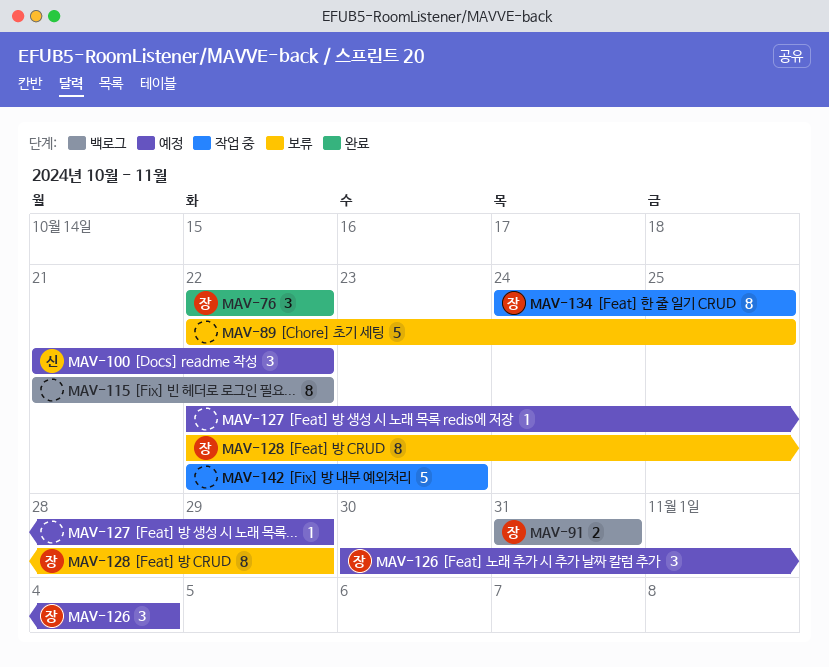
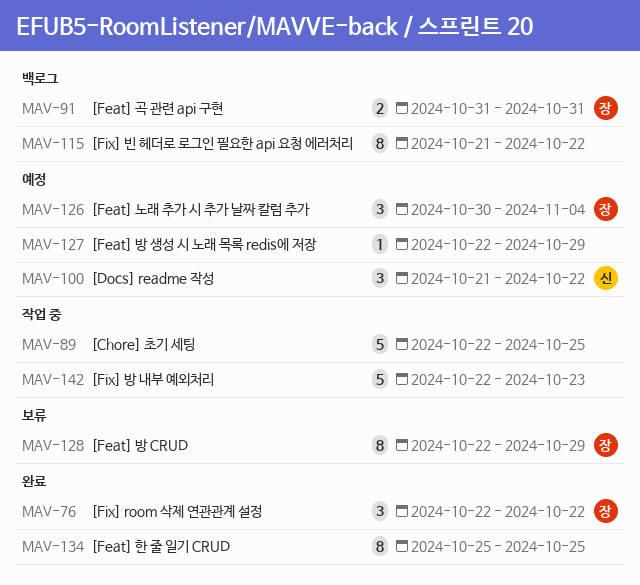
MAV-89, status: 보류 -> 작업 중
MAV-134, status: 작업 중 -> 완료
MAV-134, owner: 장 -> none
MAV-134, start: Oct 24 -> Oct 25

